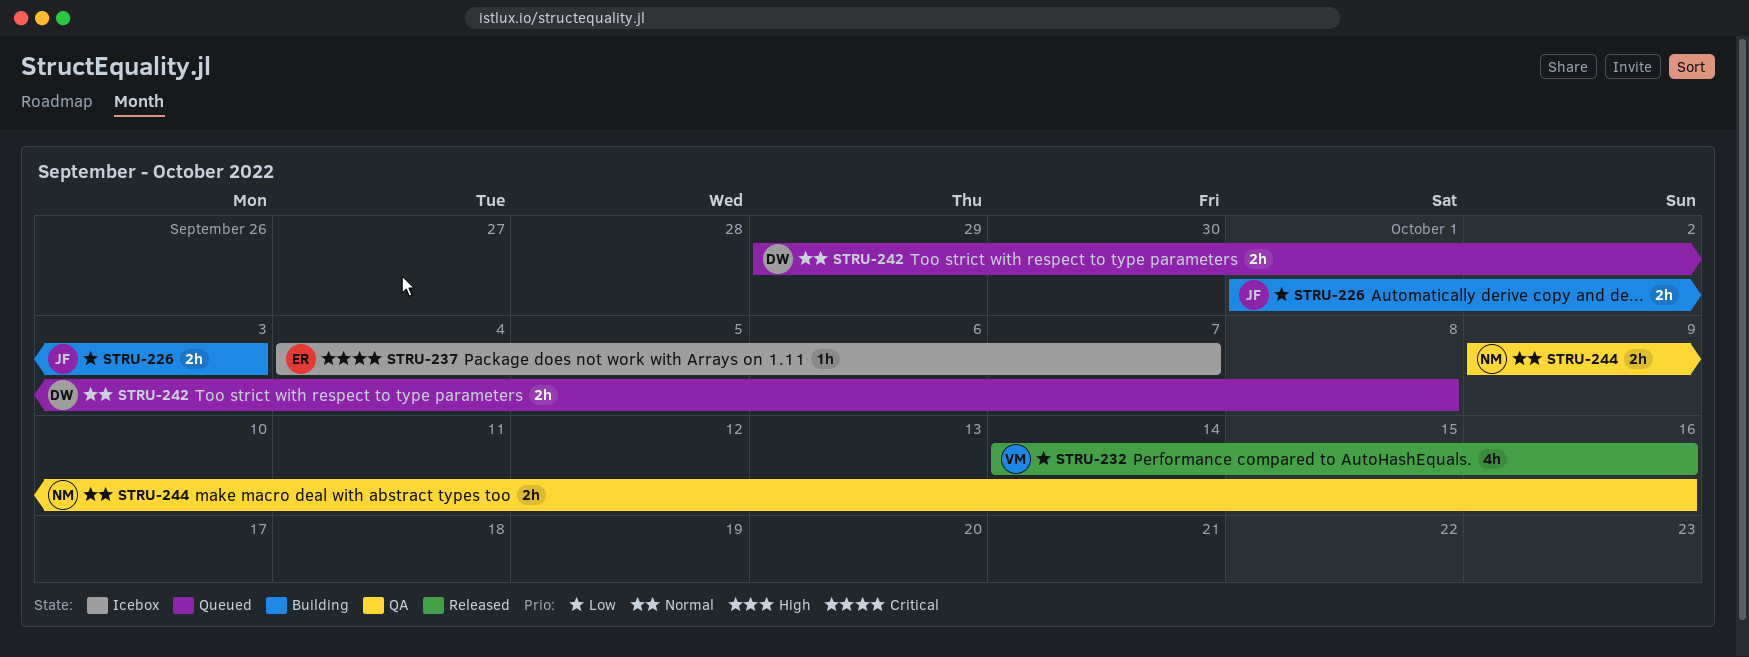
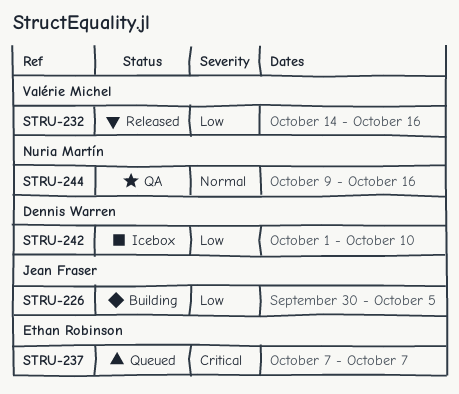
STRU-226, start: Oct 1 -> Sep 30
STRU-226, due: Oct 3 -> Oct 5
STRU-237, status: Icebox -> Queued
STRU-237, start: Oct 4 -> Oct 7
STRU-242, status: Queued -> Icebox
STRU-242, priority: Normal -> Low
STRU-242, start: Sep 29 -> Oct 1
STRU-242, due: Oct 8 -> Oct 10

